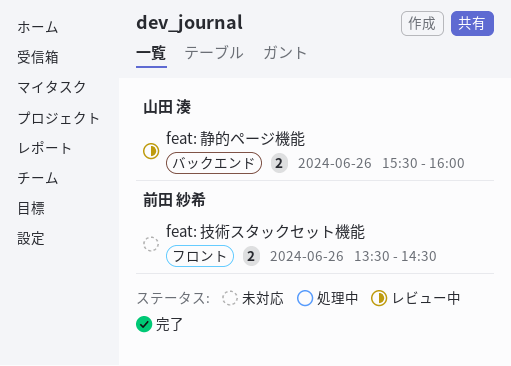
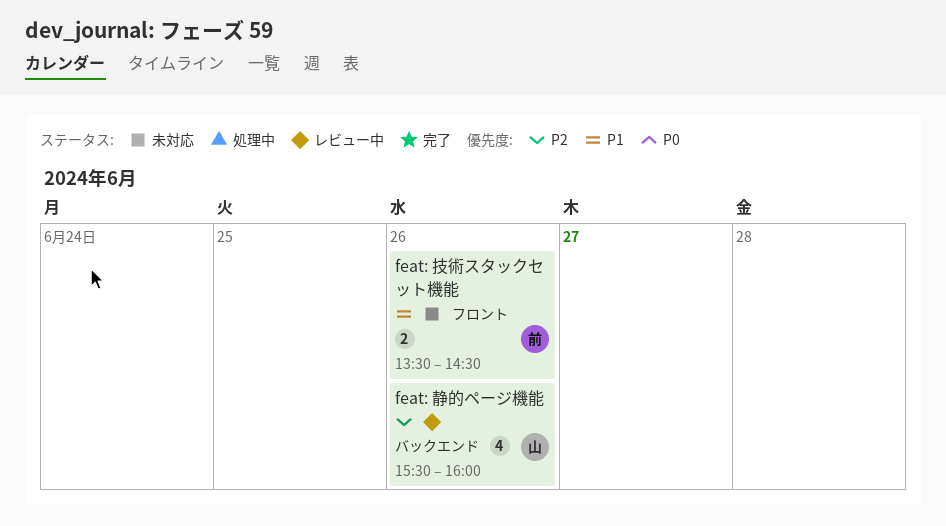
feat: 静的ページ機能, estimate: 2 -> 4

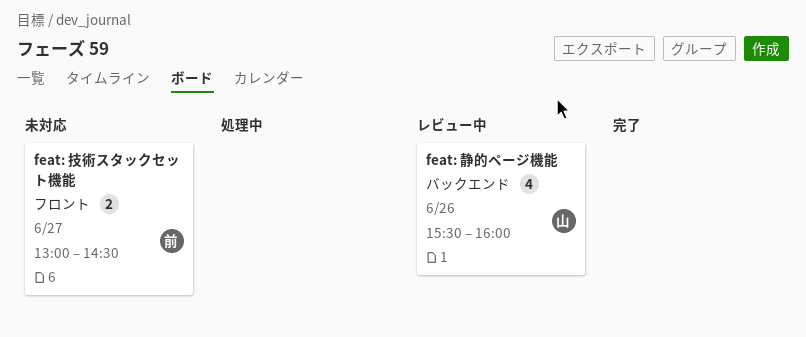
feat: 技術スタックセット機能, day: Jun 26 -> Jun 27
feat: 技術スタックセット機能, begins: 13:30 -> 13:00

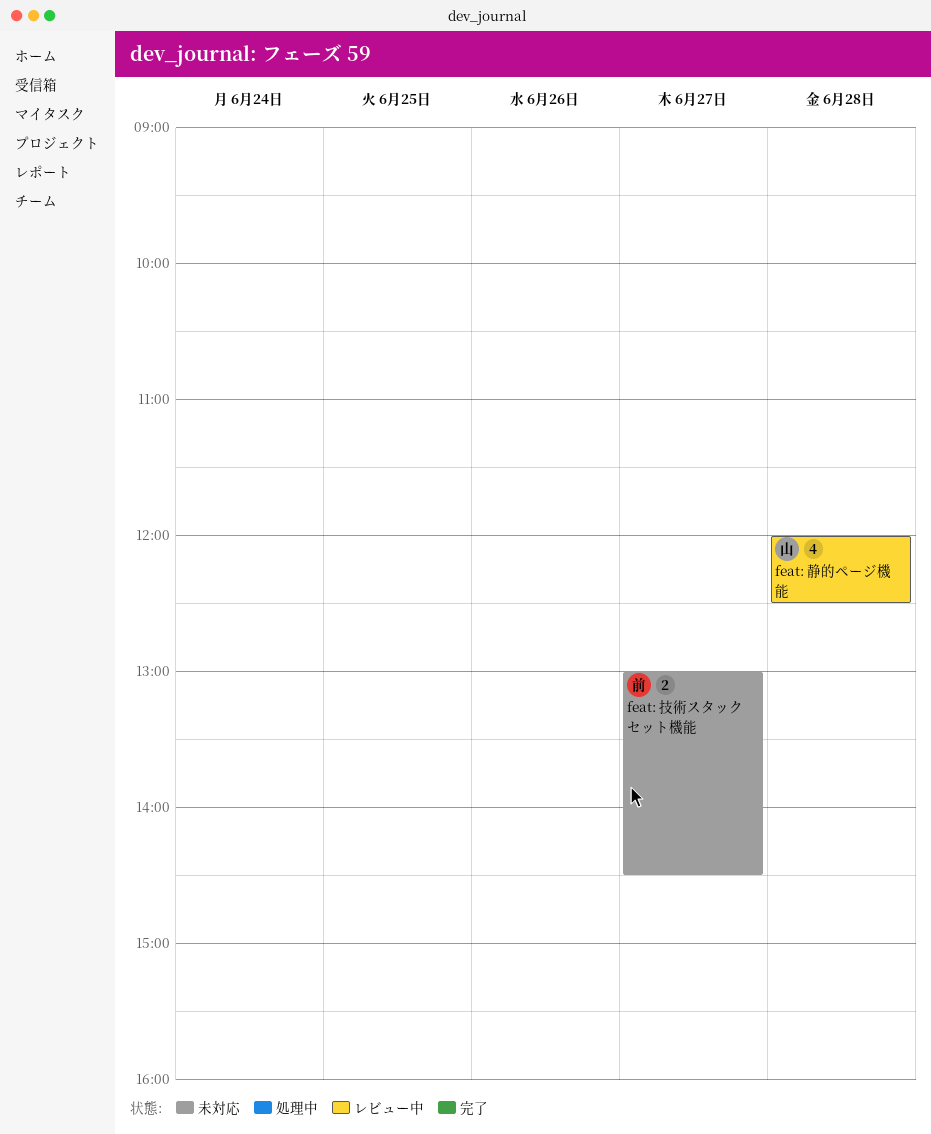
feat: 静的ページ機能, day: Jun 26 -> Jun 28
feat: 静的ページ機能, begins: 15:30 -> 12:00
feat: 静的ページ機能, ends: 16:00 -> 12:30

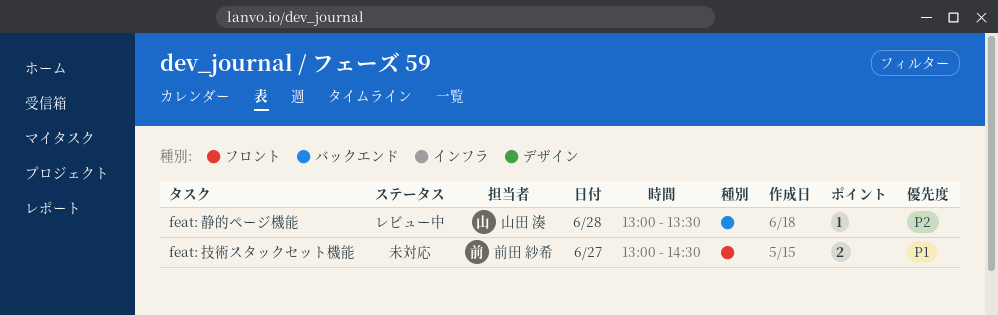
feat: 静的ページ機能, estimate: 4 -> 1
feat: 静的ページ機能, begins: 12:00 -> 13:00
feat: 静的ページ機能, ends: 12:30 -> 13:30

